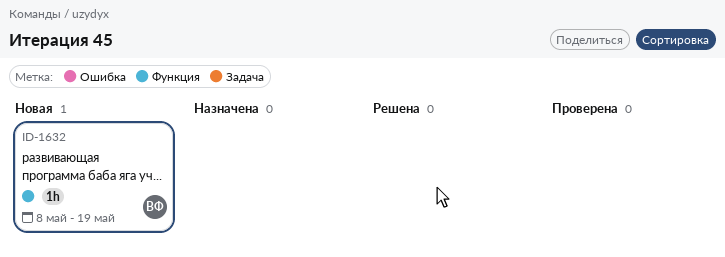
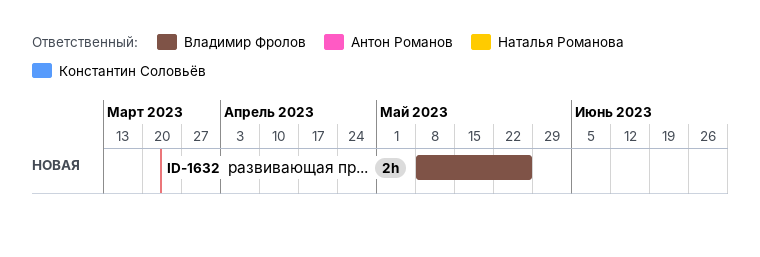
ID-1632, estimate: 1h -> 2h
ID-1632, due: May 19 -> May 26

